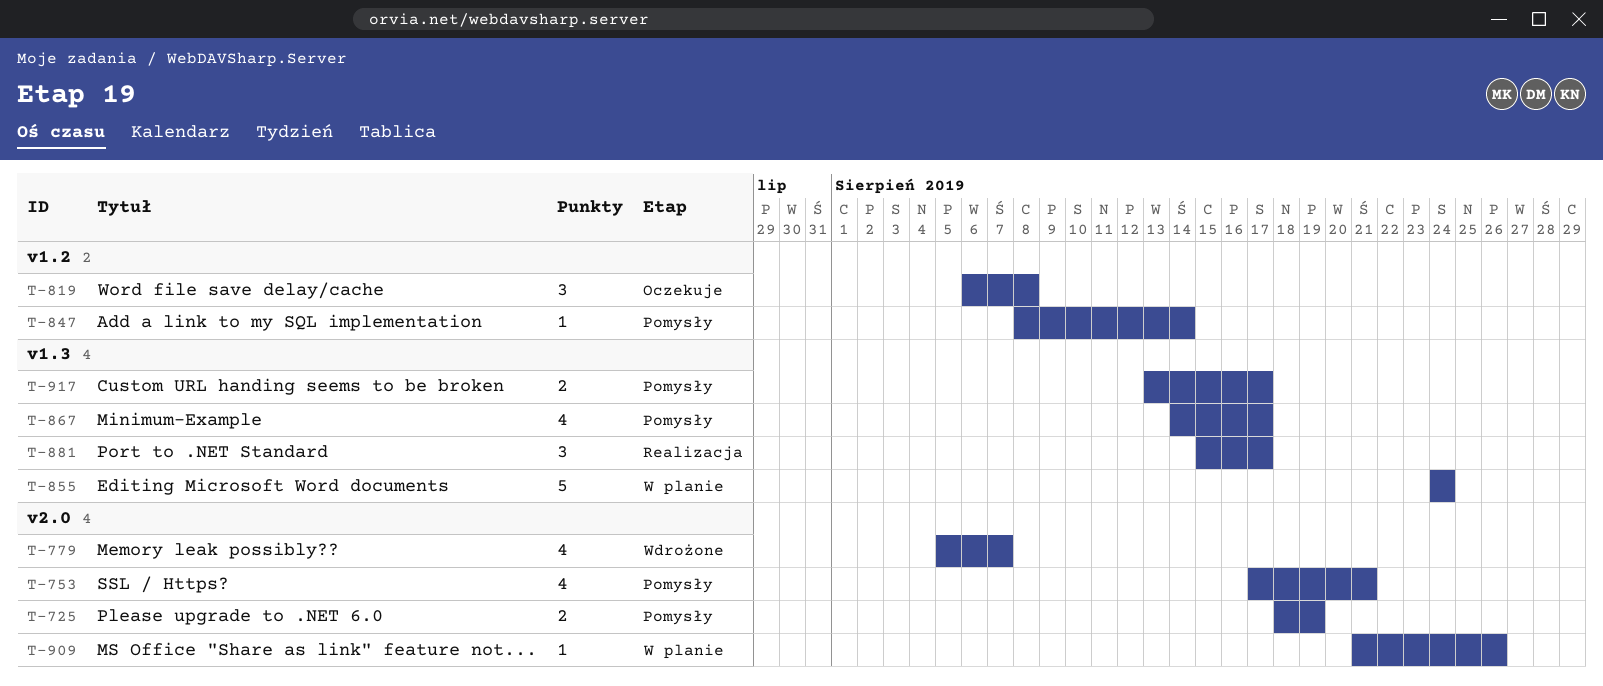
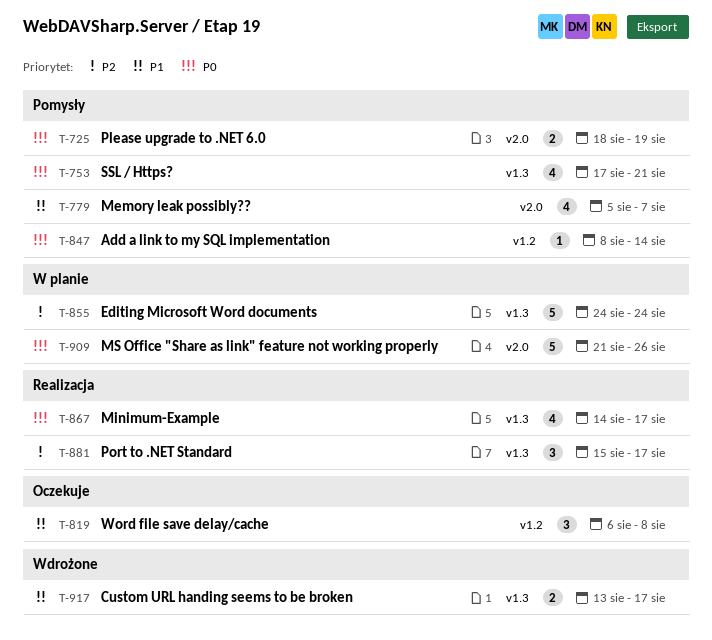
T-753, label: v2.0 -> v1.3
T-779, status: Wdrożone -> Pomysły
T-867, status: Pomysły -> Realizacja
T-909, estimate: 1 -> 5
T-917, status: Pomysły -> Wdrożone

